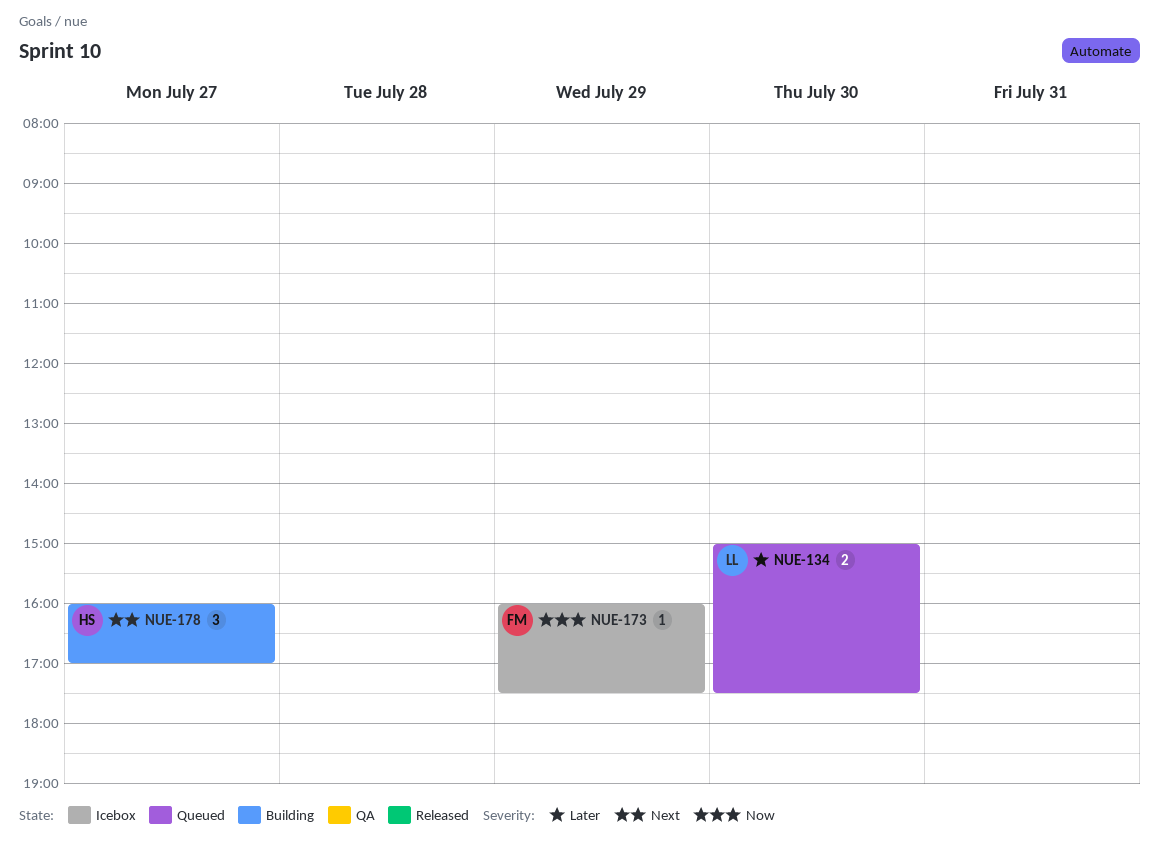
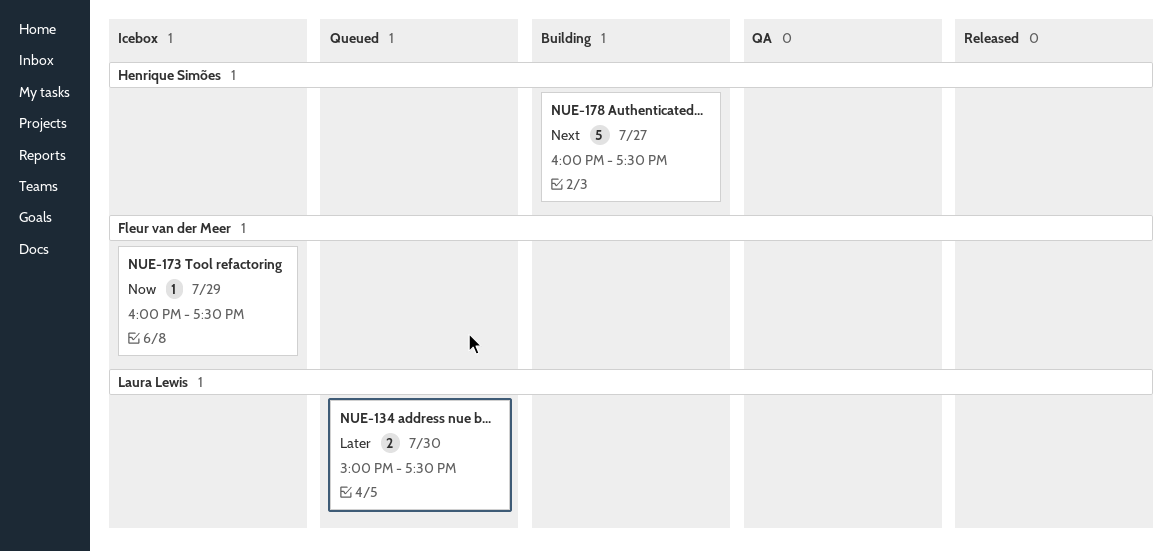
NUE-178, estimate: 3 -> 5
NUE-178, ends: 17:00 -> 17:30

